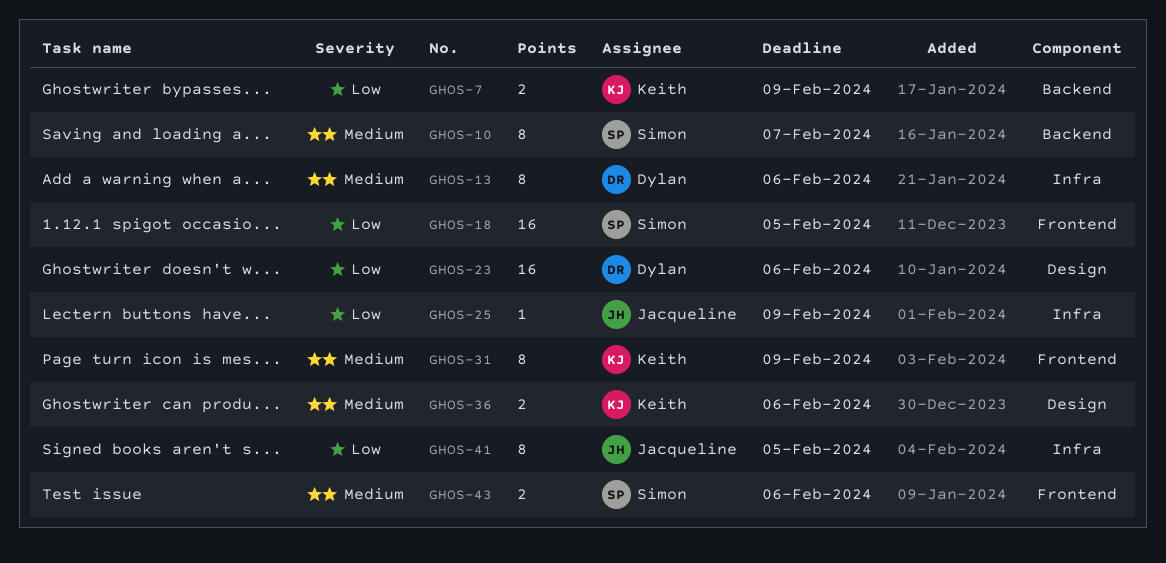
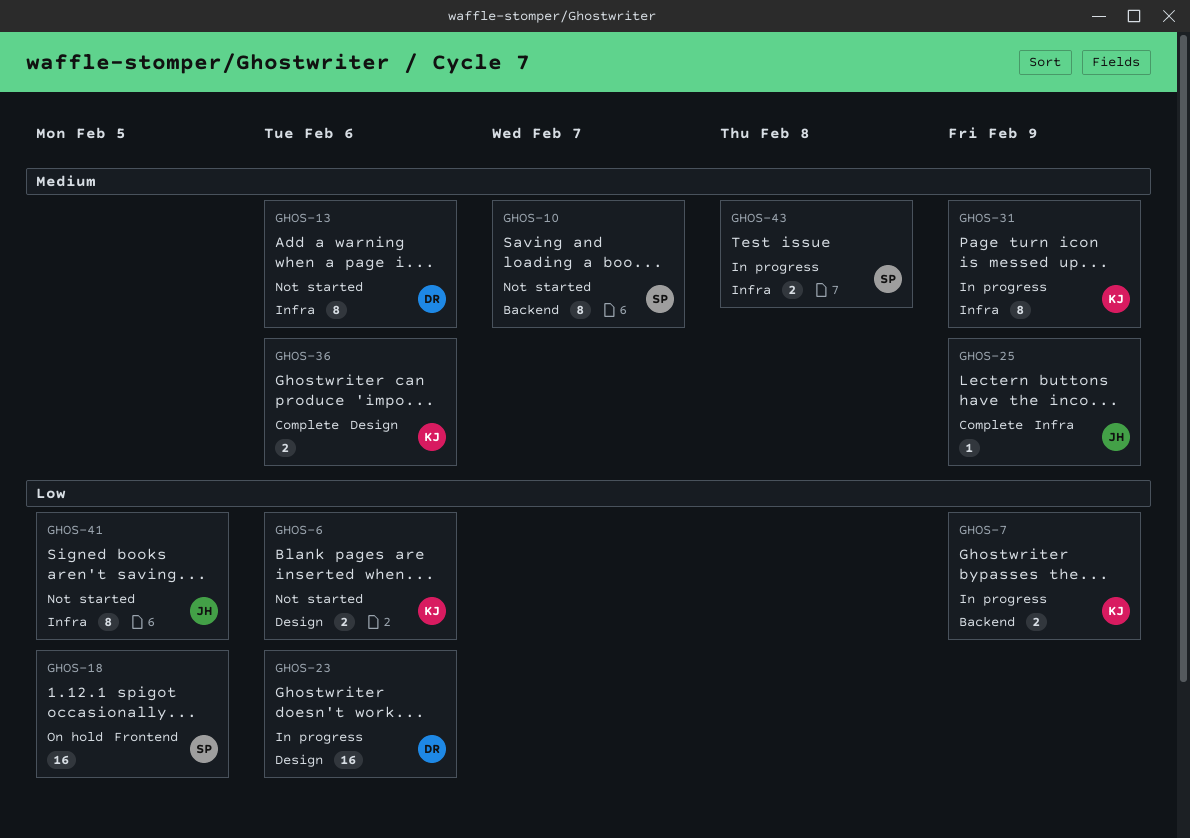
GHOS-6: none -> present
GHOS-25, priority: Low -> Medium
GHOS-31, label: Frontend -> Infra
GHOS-43, label: Frontend -> Infra
GHOS-43, due: Feb 6 -> Feb 8

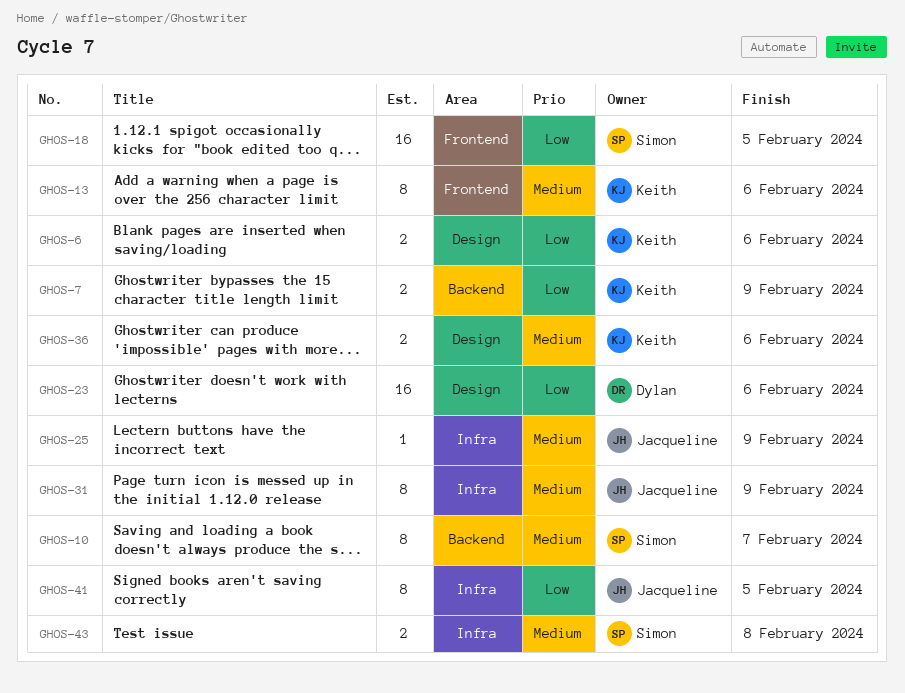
GHOS-13, owner: Dylan -> Keith
GHOS-13, label: Infra -> Frontend
GHOS-31, owner: Keith -> Jacqueline

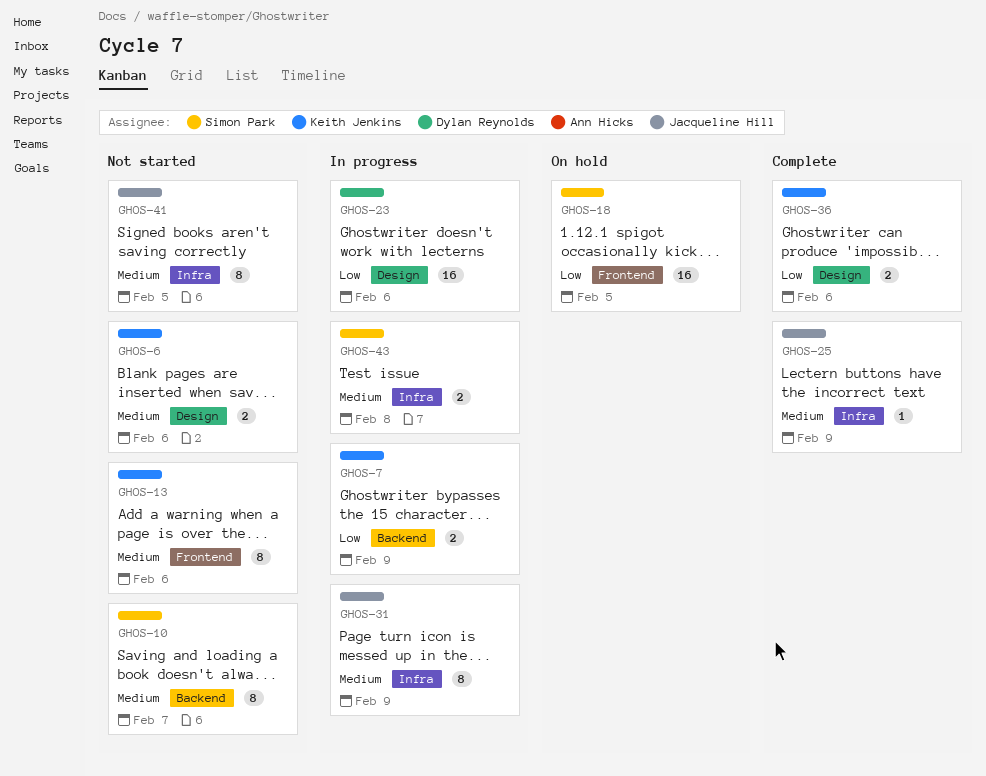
GHOS-6, priority: Low -> Medium
GHOS-36, priority: Medium -> Low
GHOS-41, priority: Low -> Medium

